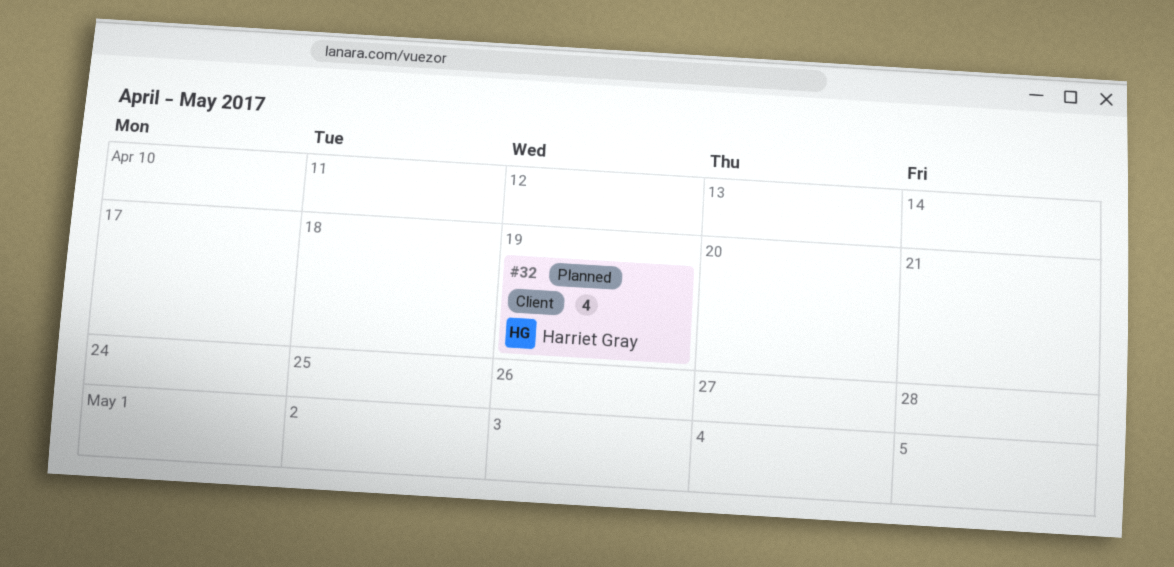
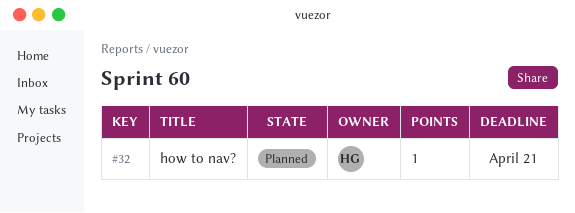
#32, estimate: 4 -> 1
#32, due: Apr 19 -> Apr 21

